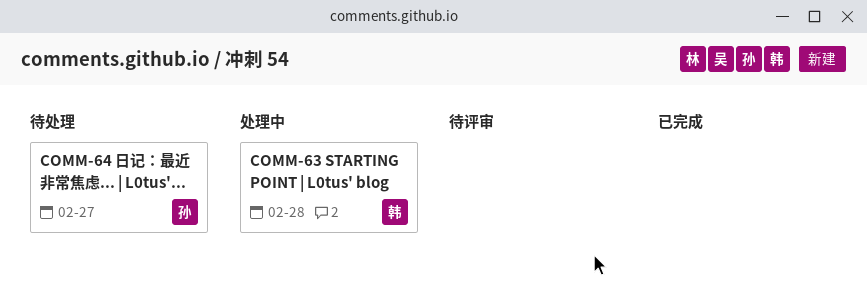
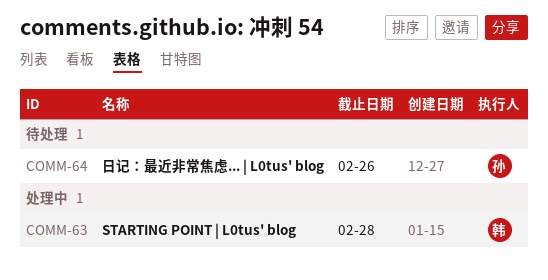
COMM-64, due: Feb 27 -> Feb 26

